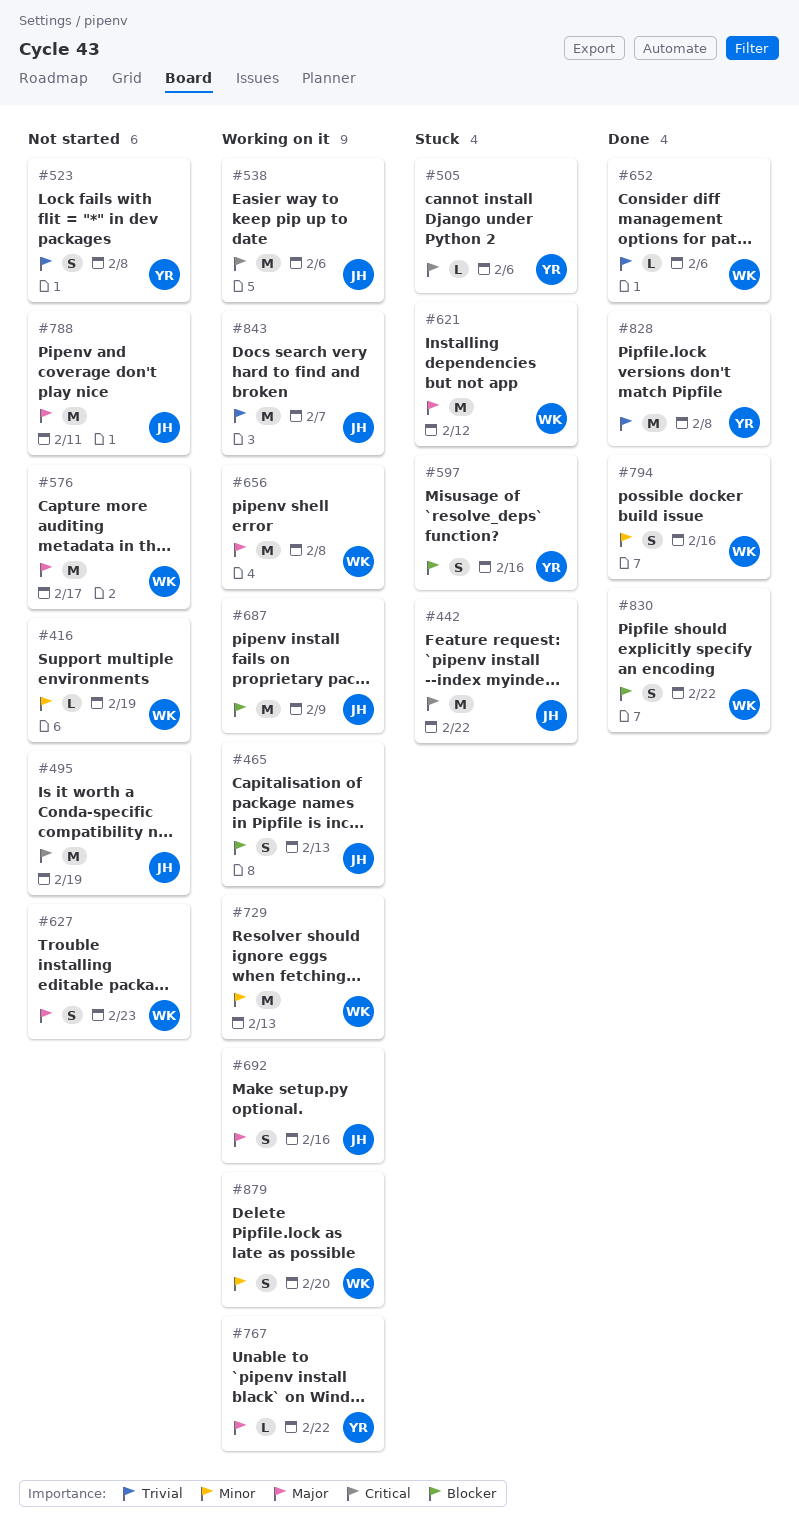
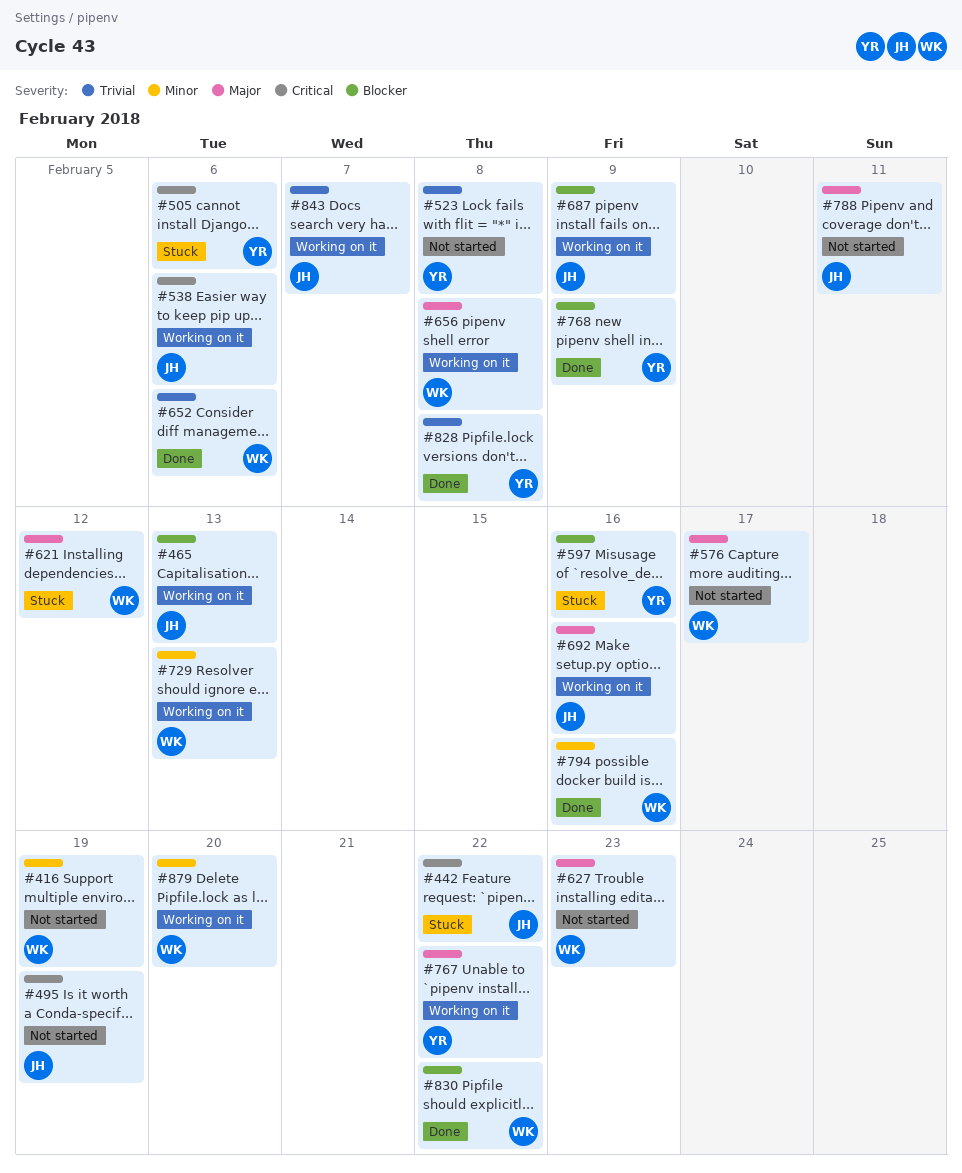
#768: none -> present

